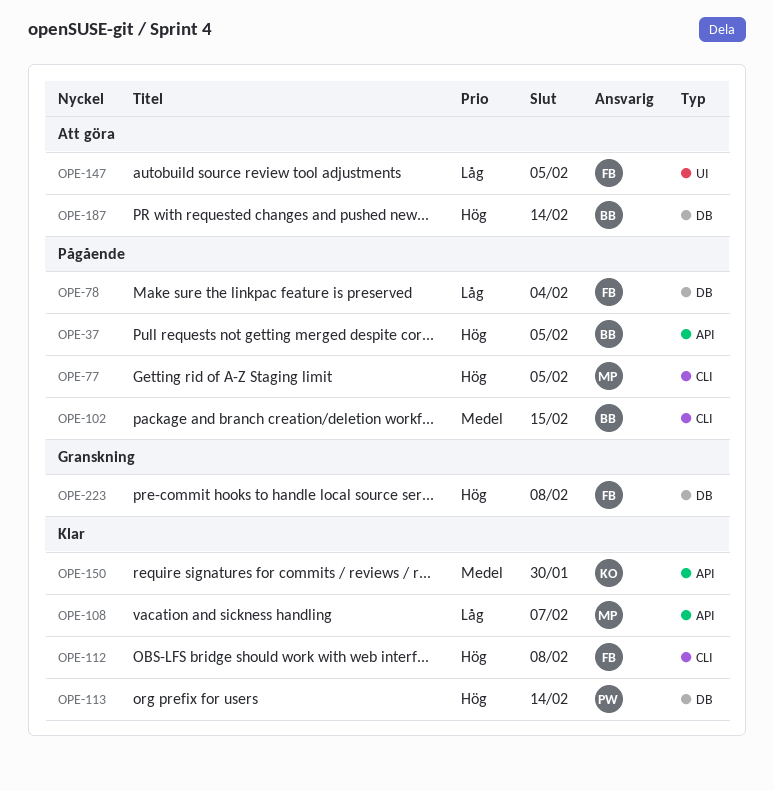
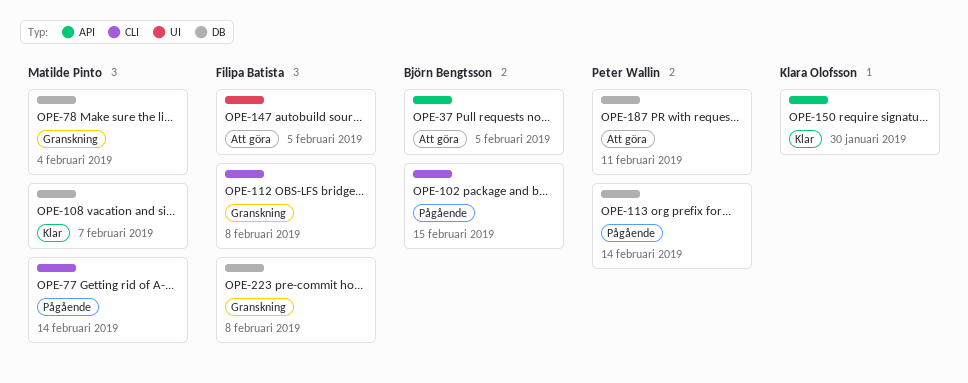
OPE-37, status: Pågående -> Att göra
OPE-77, due: Feb 5 -> Feb 14
OPE-78, status: Pågående -> Granskning
OPE-78, owner: Filipa Batista -> Matilde Pinto
OPE-108, label: API -> DB
OPE-112, status: Klar -> Granskning
OPE-113, status: Klar -> Pågående
OPE-187, owner: Björn Bengtsson -> Peter Wallin
OPE-187, due: Feb 14 -> Feb 11

